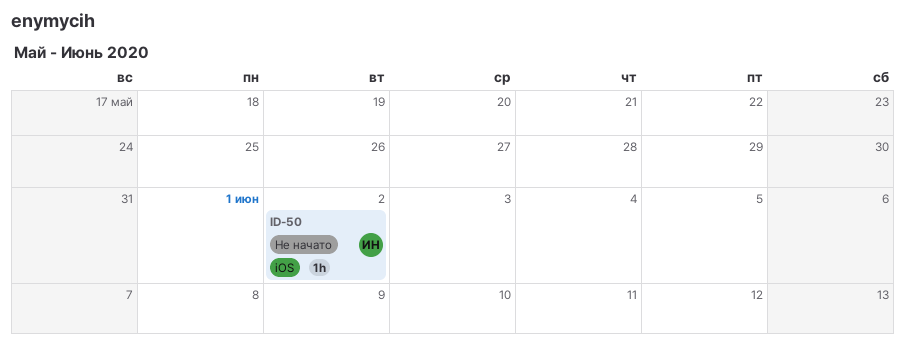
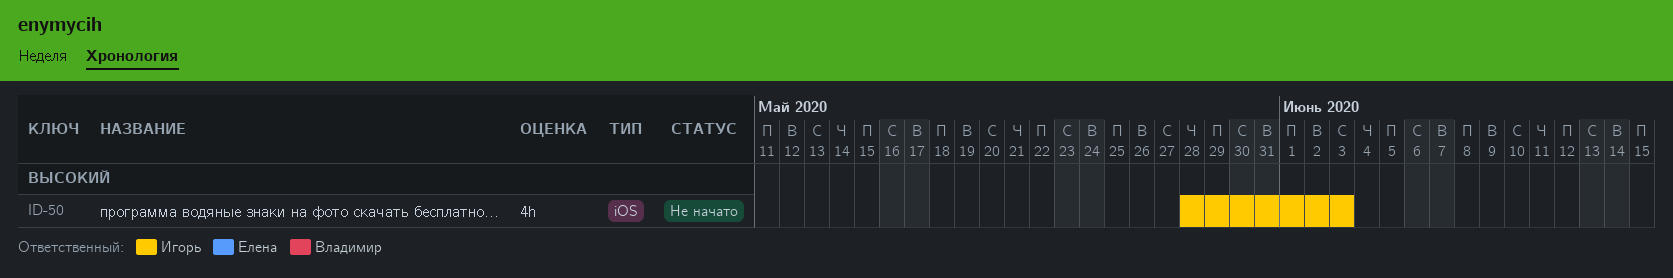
ID-50, estimate: 1h -> 4h
ID-50, due: Jun 2 -> Jun 3

